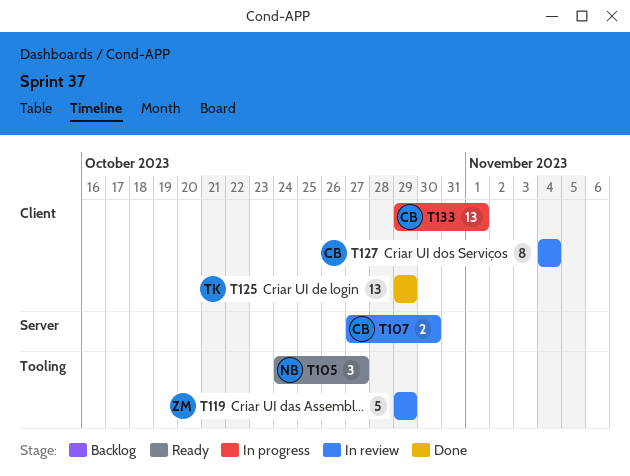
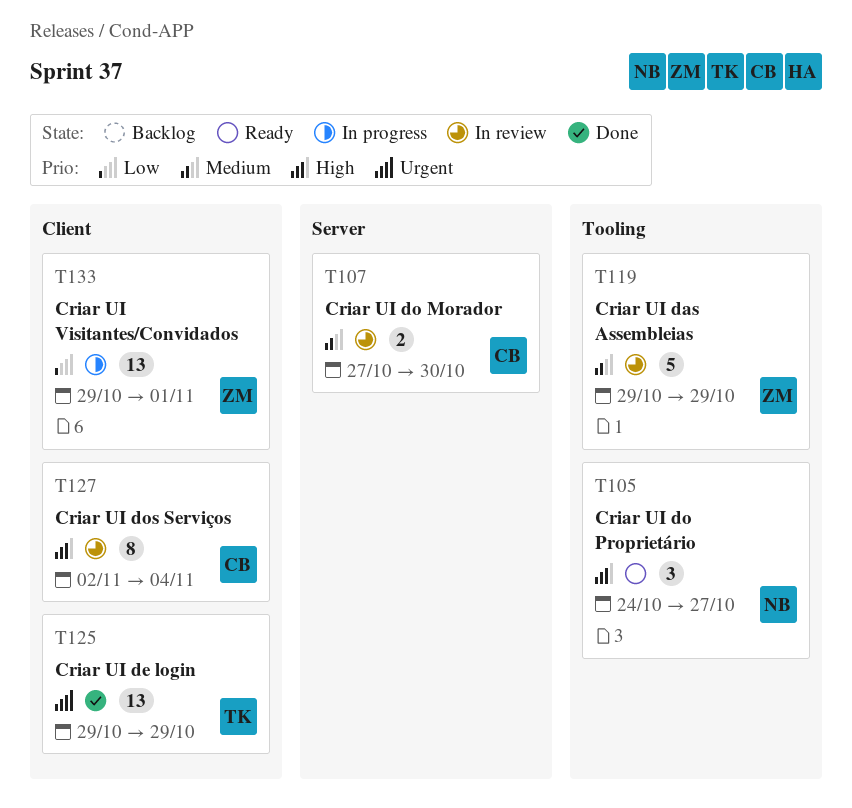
T127, start: Nov 4 -> Nov 2
T133, owner: CB -> ZM

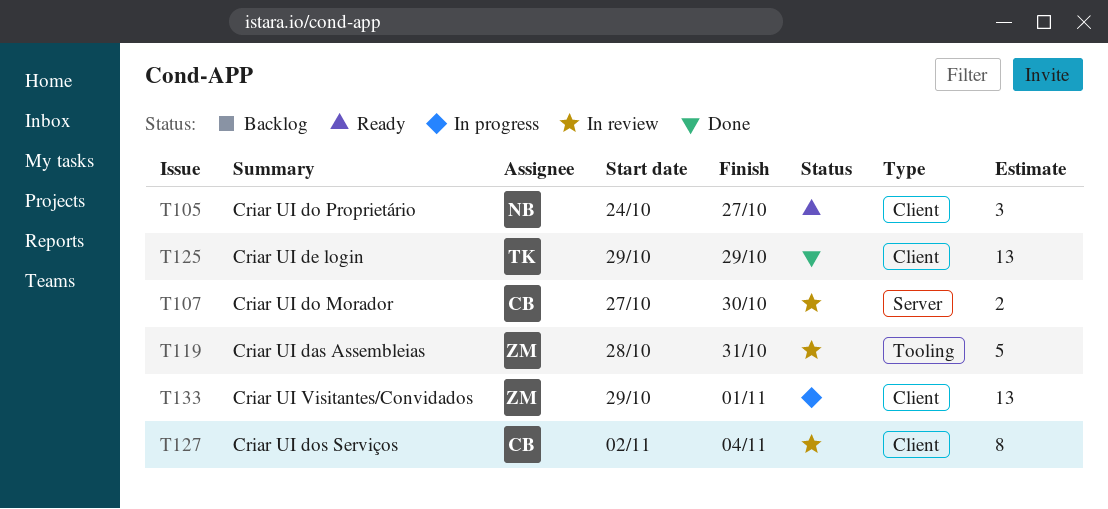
T105, label: Tooling -> Client
T119, start: Oct 29 -> Oct 28
T119, due: Oct 29 -> Oct 31

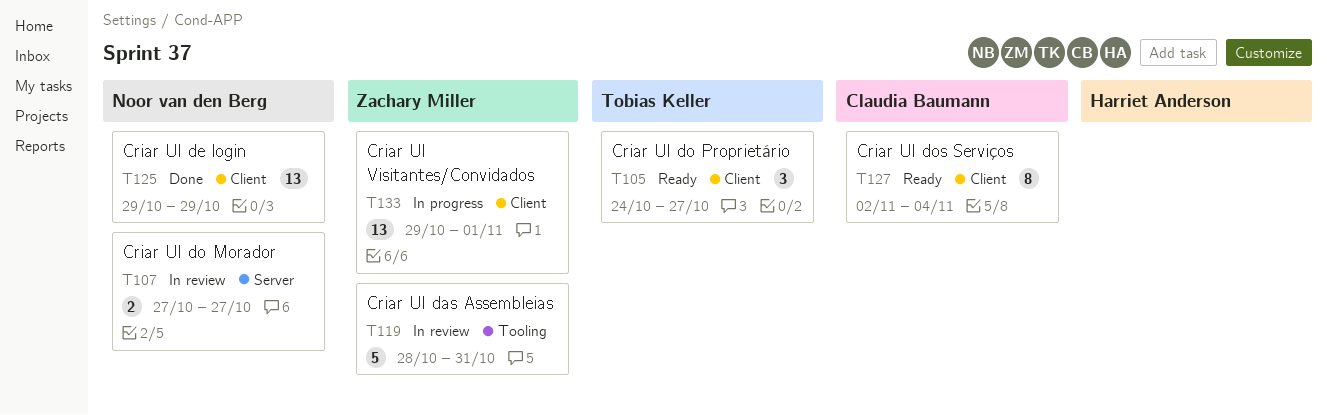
T105, owner: Noor van den Berg -> Tobias Keller
T107, owner: Claudia Baumann -> Noor van den Berg
T107, due: Oct 30 -> Oct 27
T125, owner: Tobias Keller -> Noor van den Berg
T127, status: In review -> Ready

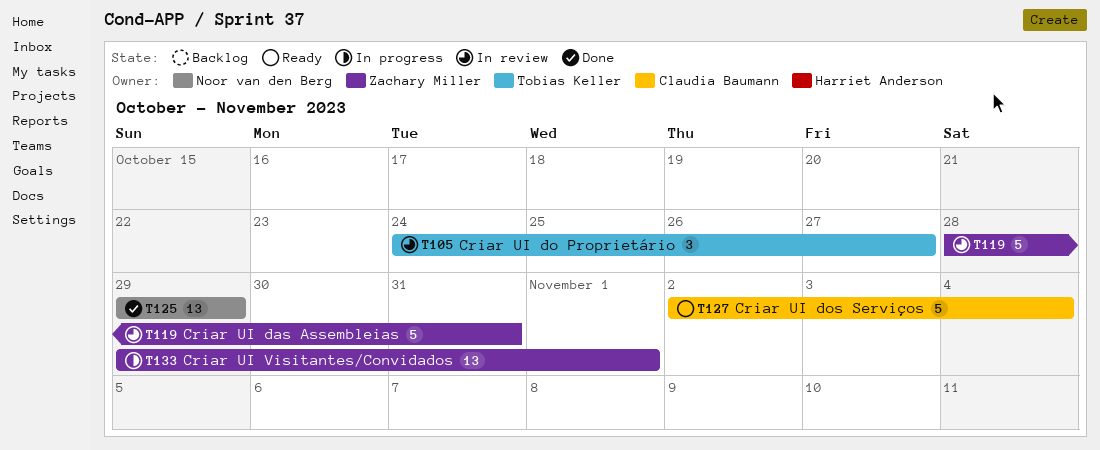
T105, status: Ready -> In review
T107: present -> none
T127, estimate: 8 -> 5

